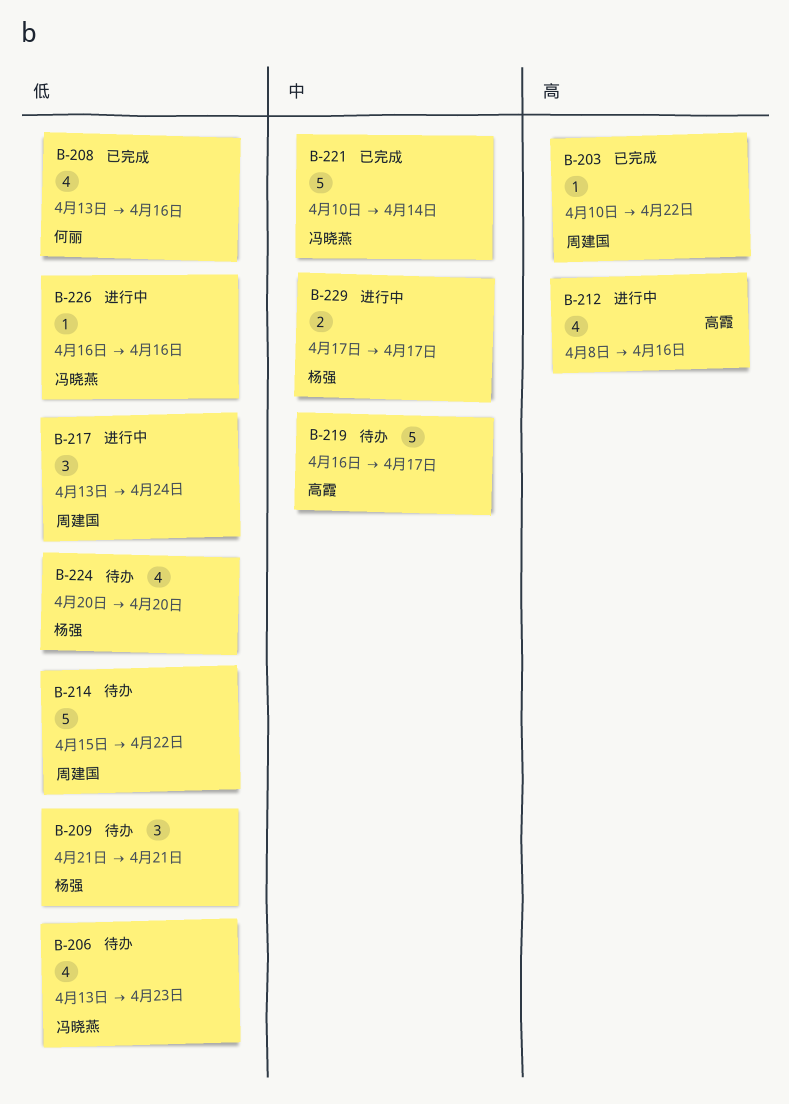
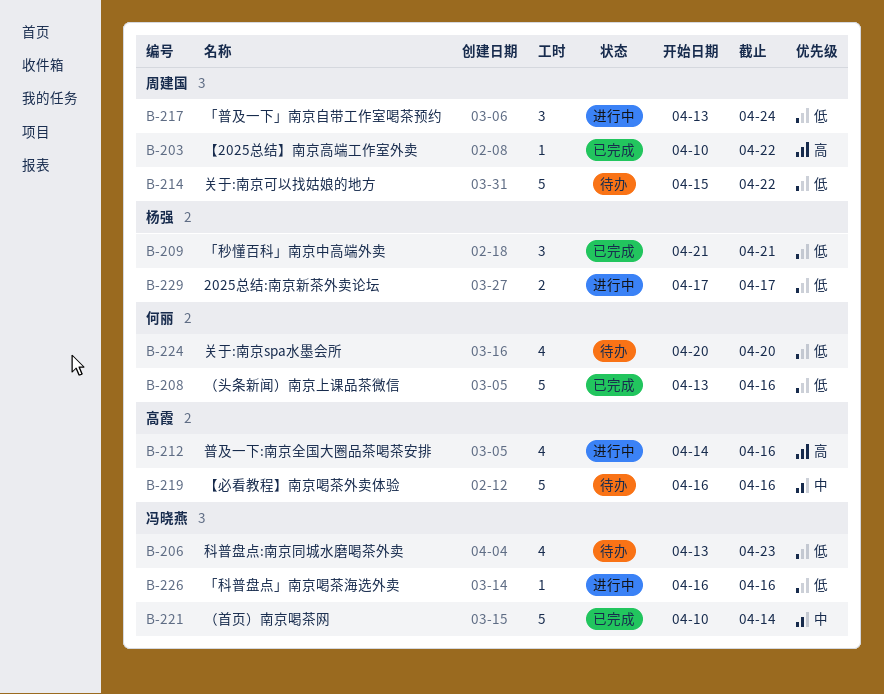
B-208, estimate: 4 -> 5
B-209, status: 待办 -> 已完成
B-212, start: Apr 8 -> Apr 14
B-219, due: Apr 17 -> Apr 16
B-224, owner: 杨强 -> 何丽
B-229, priority: 中 -> 低

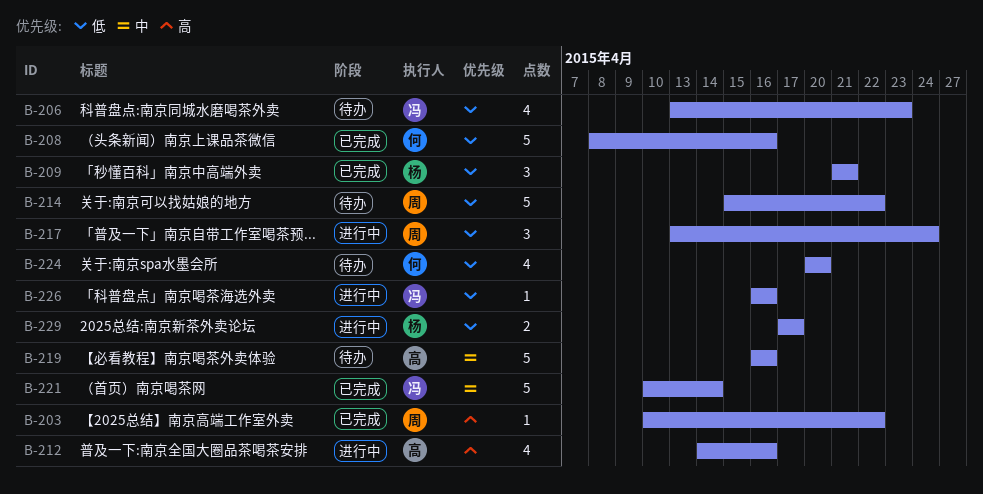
B-208, start: Apr 13 -> Apr 8

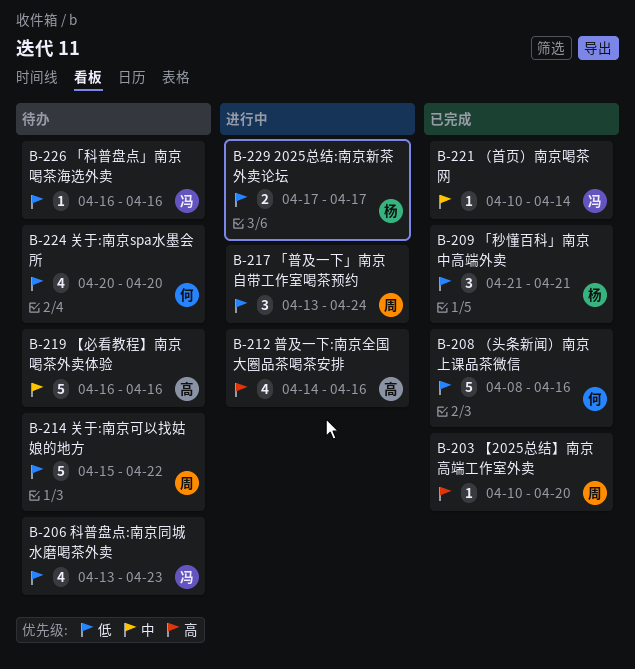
B-203, due: Apr 22 -> Apr 20
B-221, estimate: 5 -> 1
B-226, status: 进行中 -> 待办

